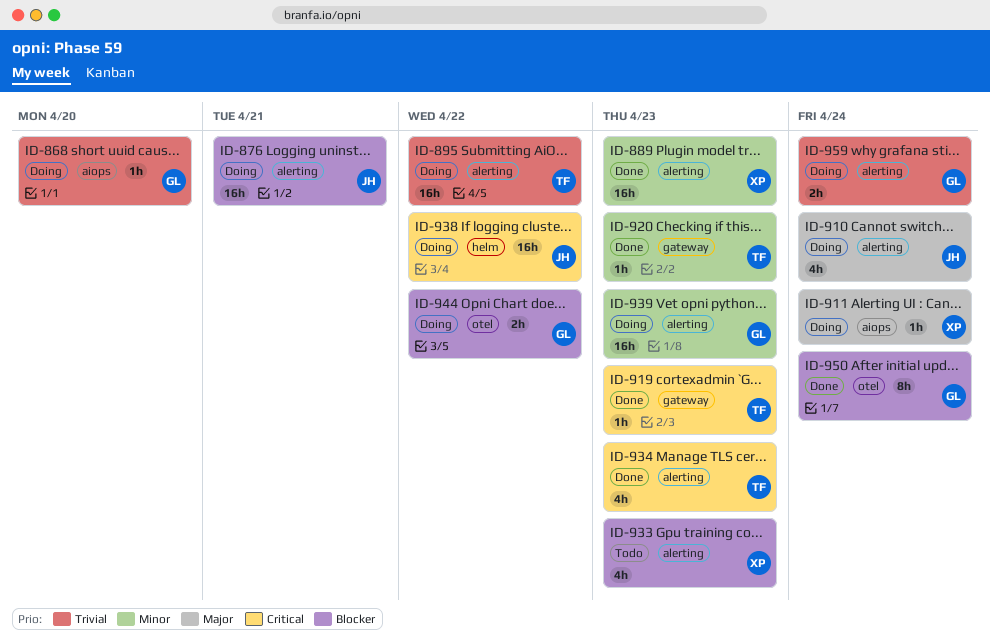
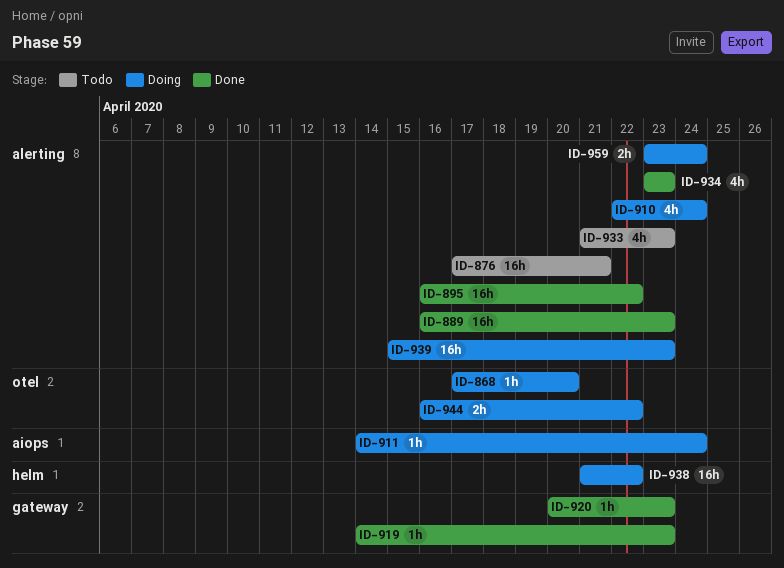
ID-868, label: aiops -> otel
ID-876, status: Doing -> Todo
ID-895, status: Doing -> Done
ID-950: present -> none

